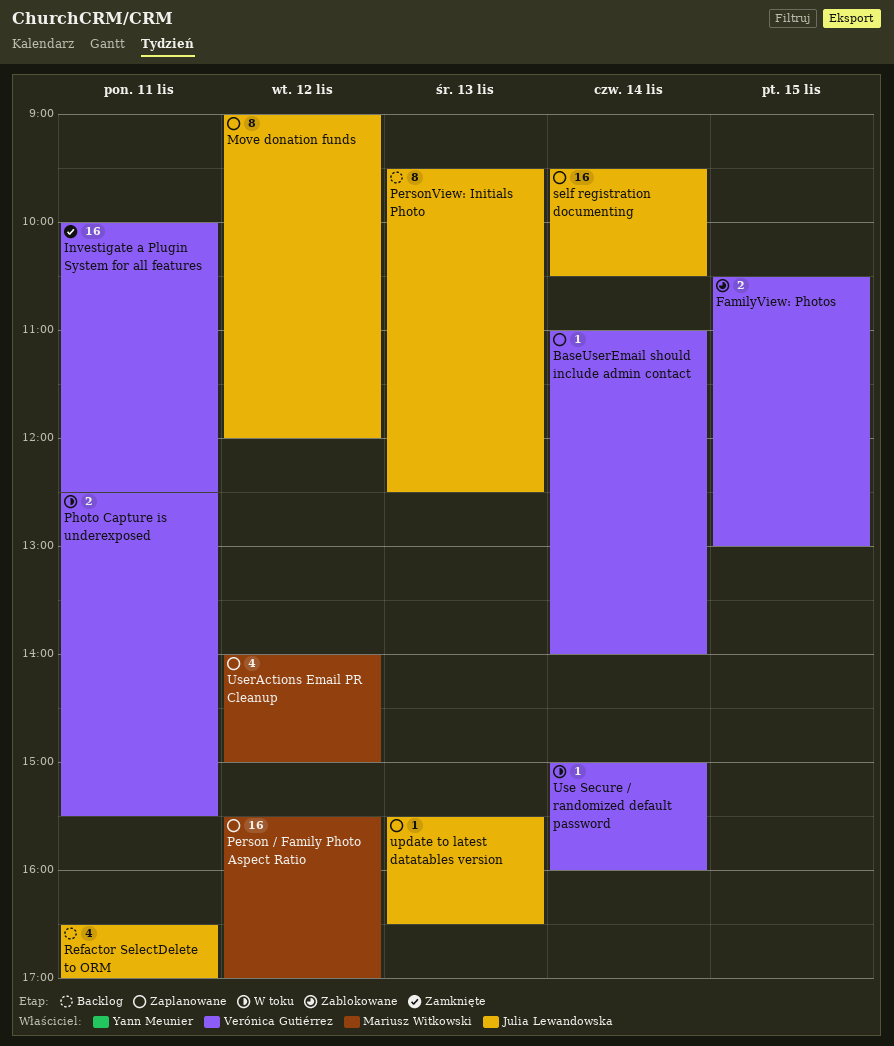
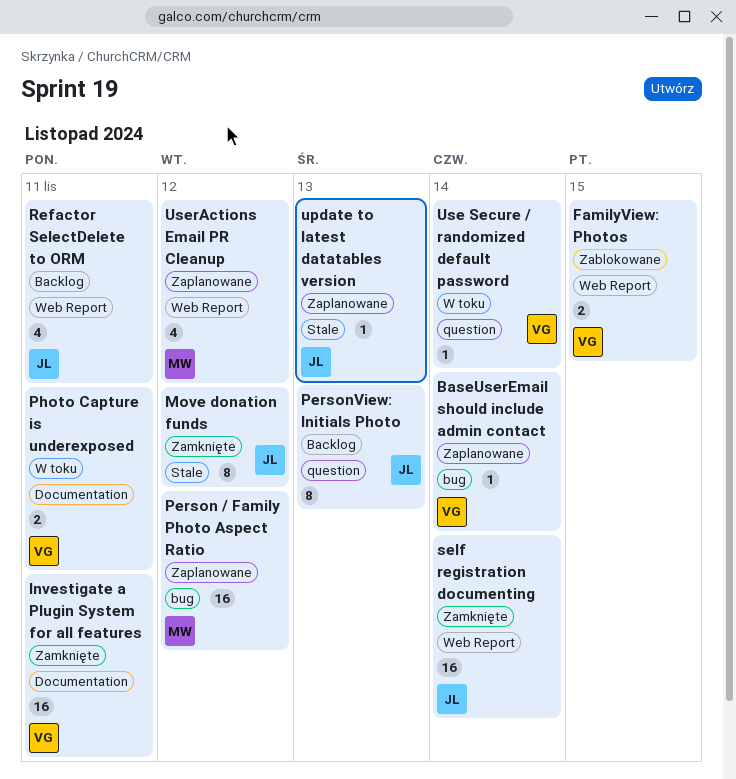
Move donation funds, status: Zaplanowane -> Zamknięte
self registration documenting, status: Zaplanowane -> Zamknięte

